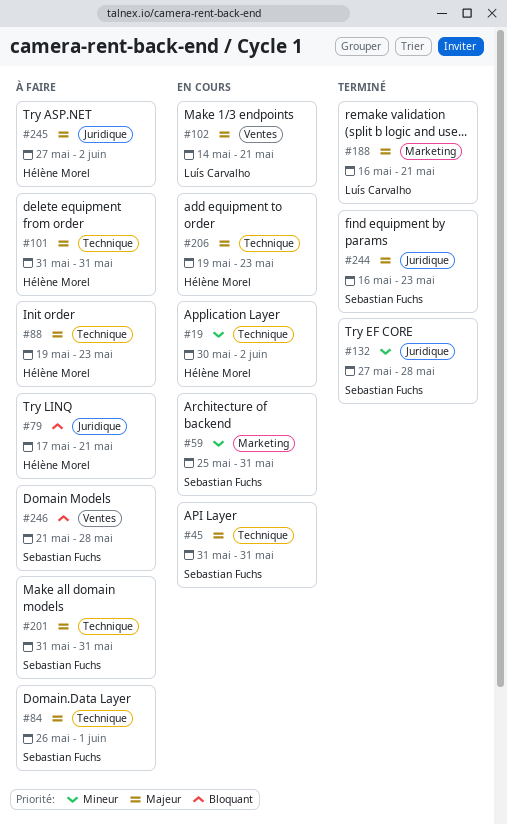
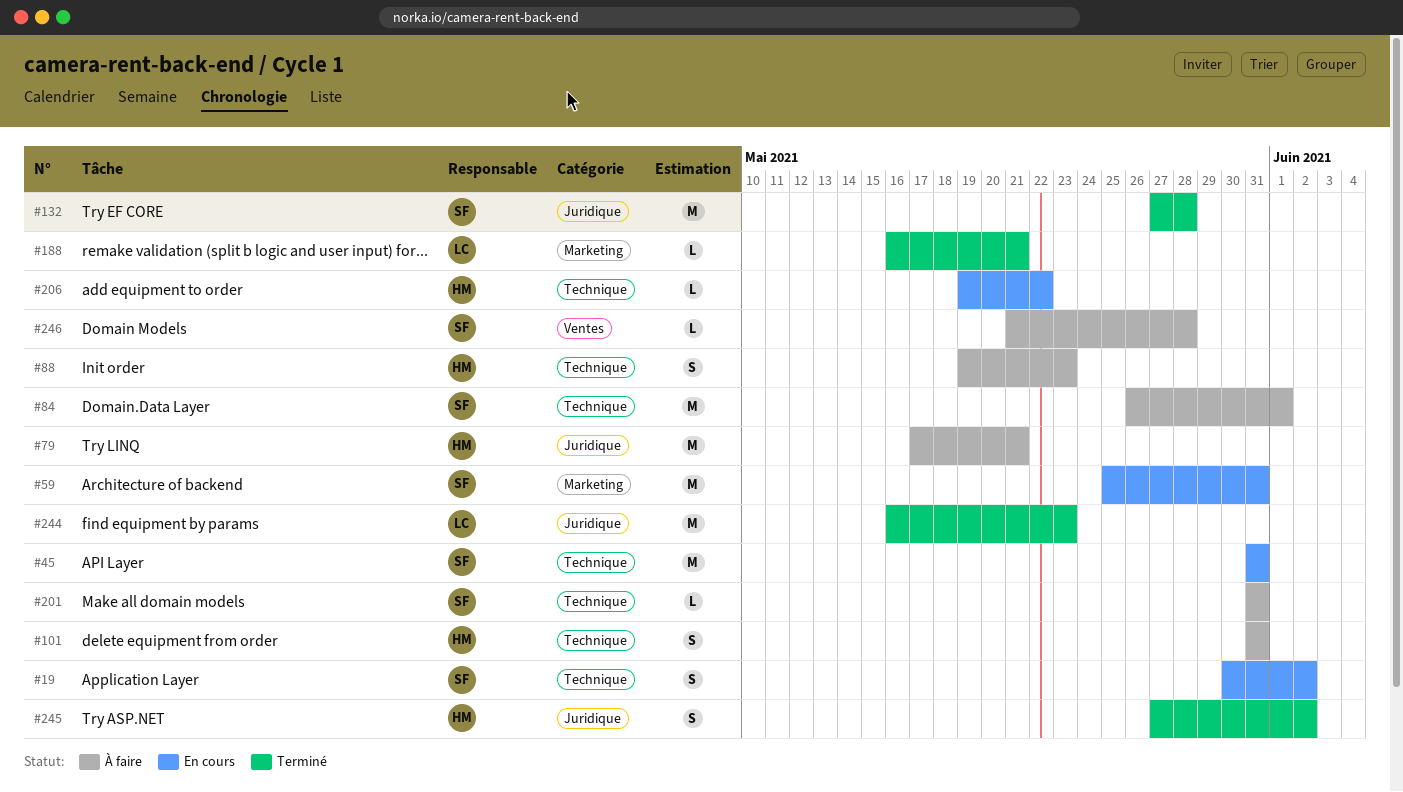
#19, owner: Hélène Morel -> Sebastian Fuchs
#102: present -> none
#206, due: May 23 -> May 22
#244, owner: Sebastian Fuchs -> Luís Carvalho
#245, status: À faire -> Terminé

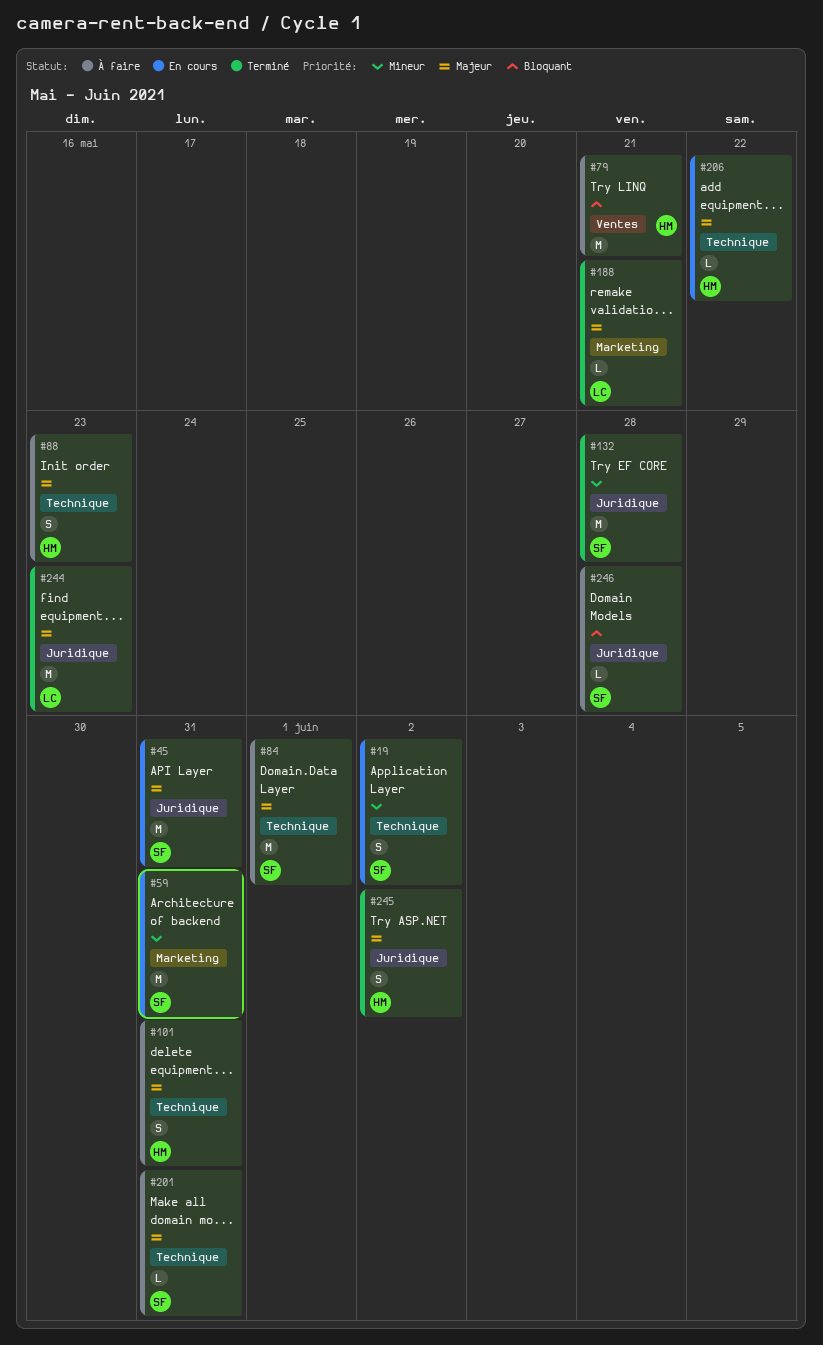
#45, label: Technique -> Juridique
#79, label: Juridique -> Ventes
#246, label: Ventes -> Juridique

